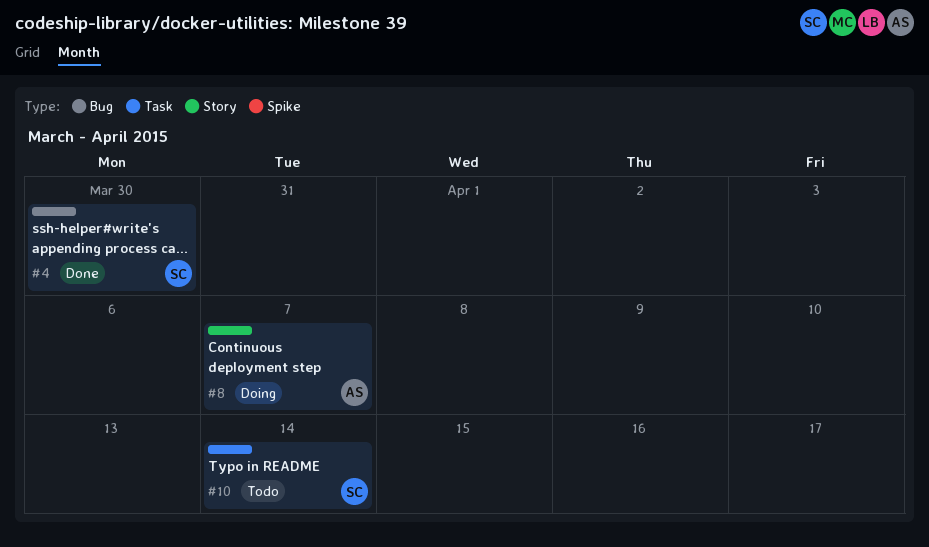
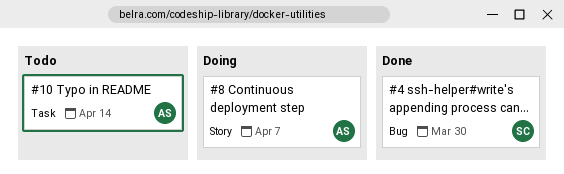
#10, owner: SC -> AS

